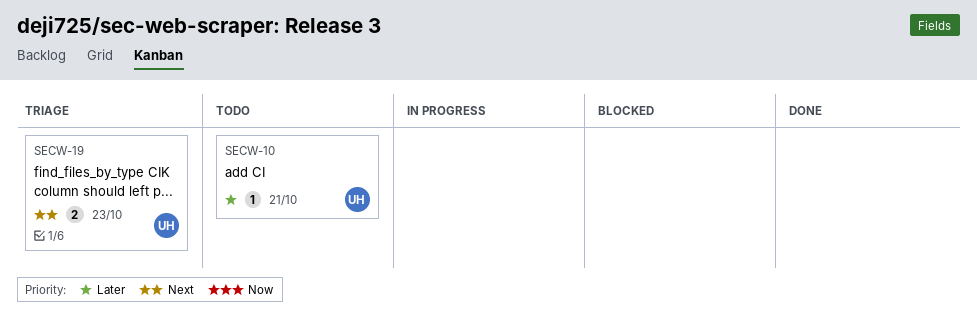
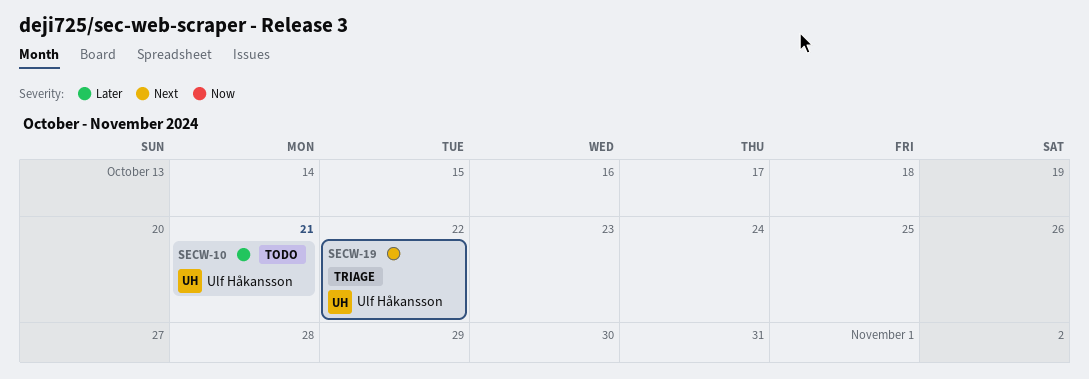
SECW-19, due: Oct 23 -> Oct 22

